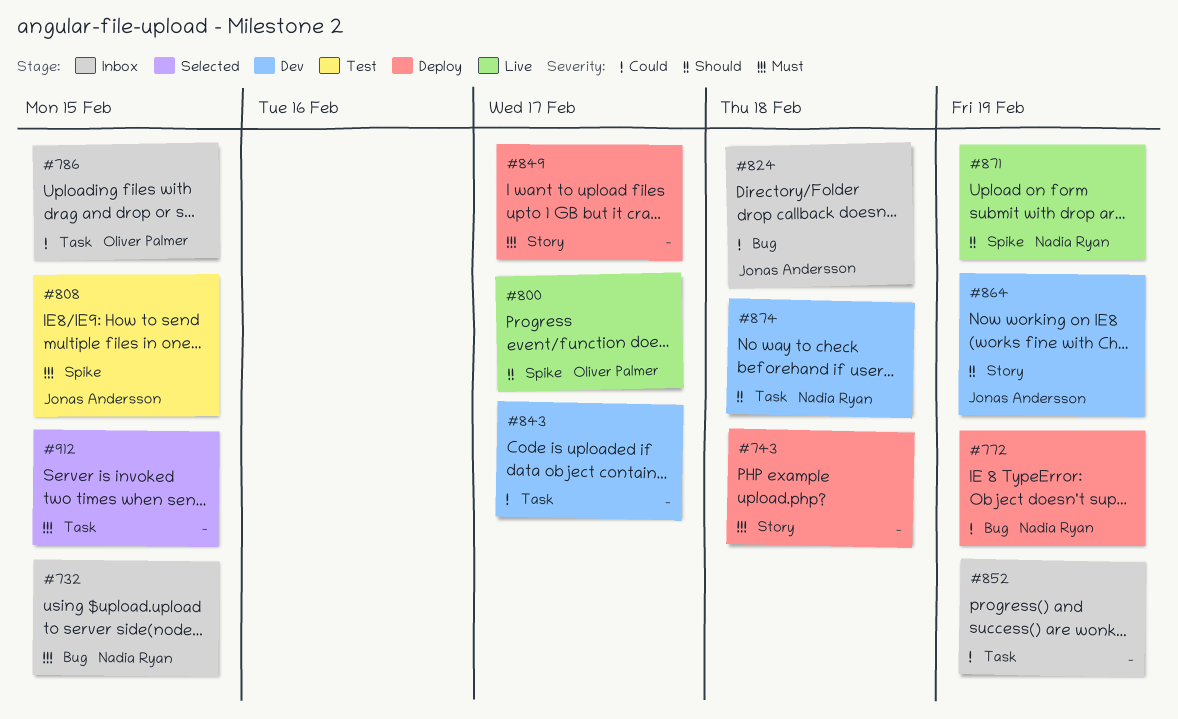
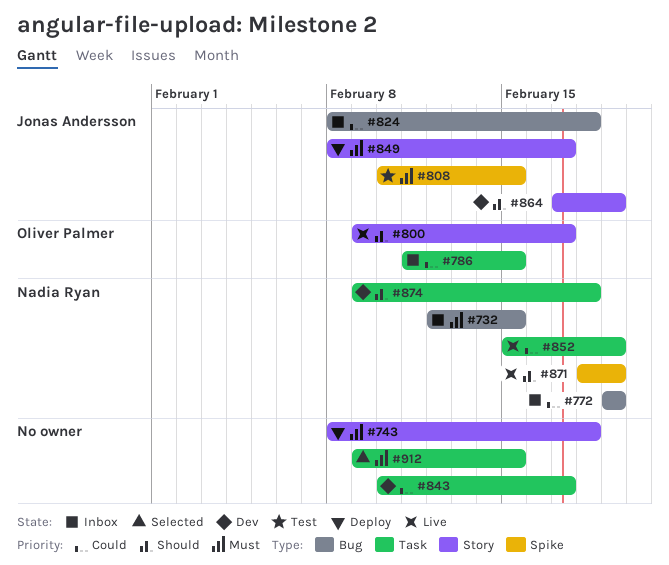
#772, status: Deploy -> Inbox
#800, label: Spike -> Story
#849, owner: none -> Jonas Andersson
#852, status: Inbox -> Live
#852, owner: none -> Nadia Ryan

